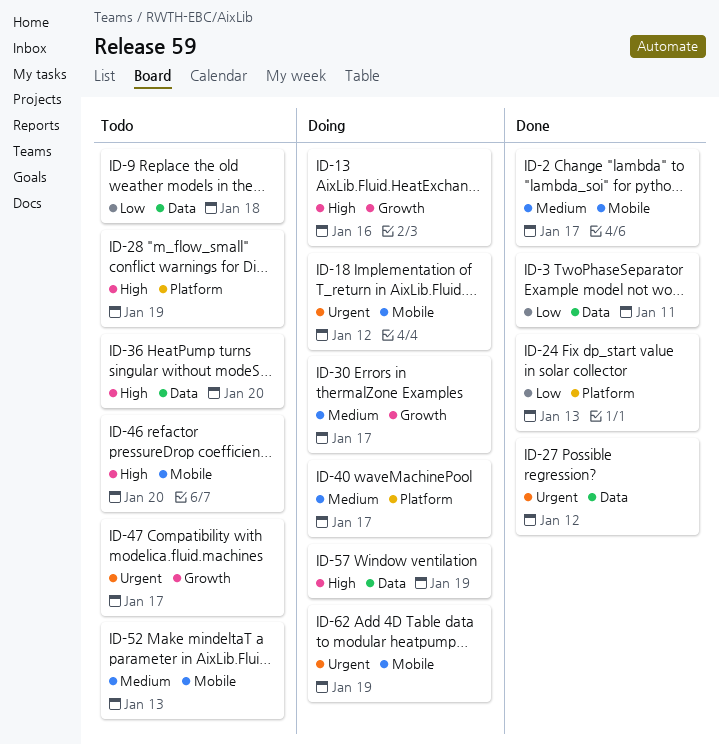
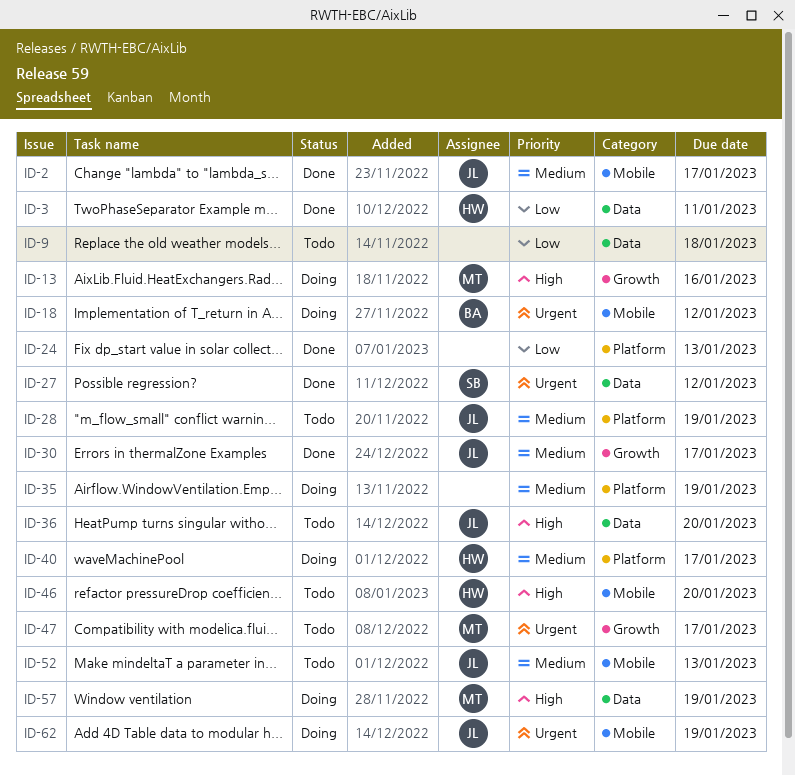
ID-28, priority: High -> Medium
ID-30, status: Doing -> Done
ID-35: none -> present

